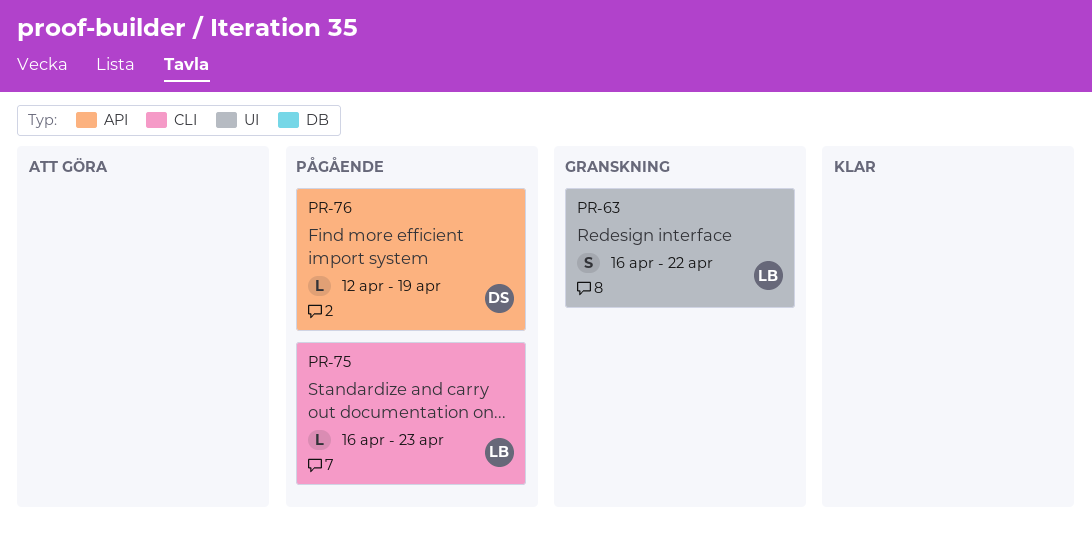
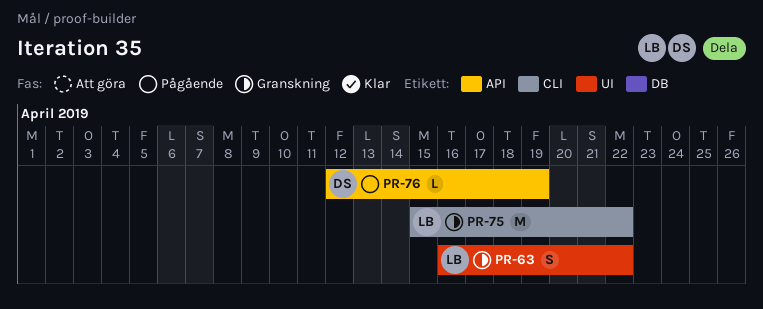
PR-75, status: Pågående -> Granskning
PR-75, estimate: L -> M
PR-75, start: Apr 16 -> Apr 15
PR-75, due: Apr 23 -> Apr 22

